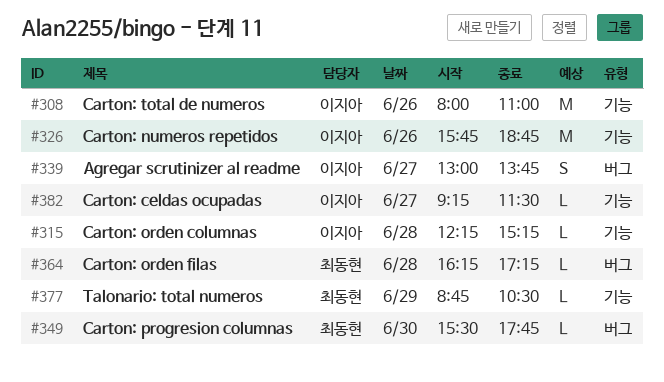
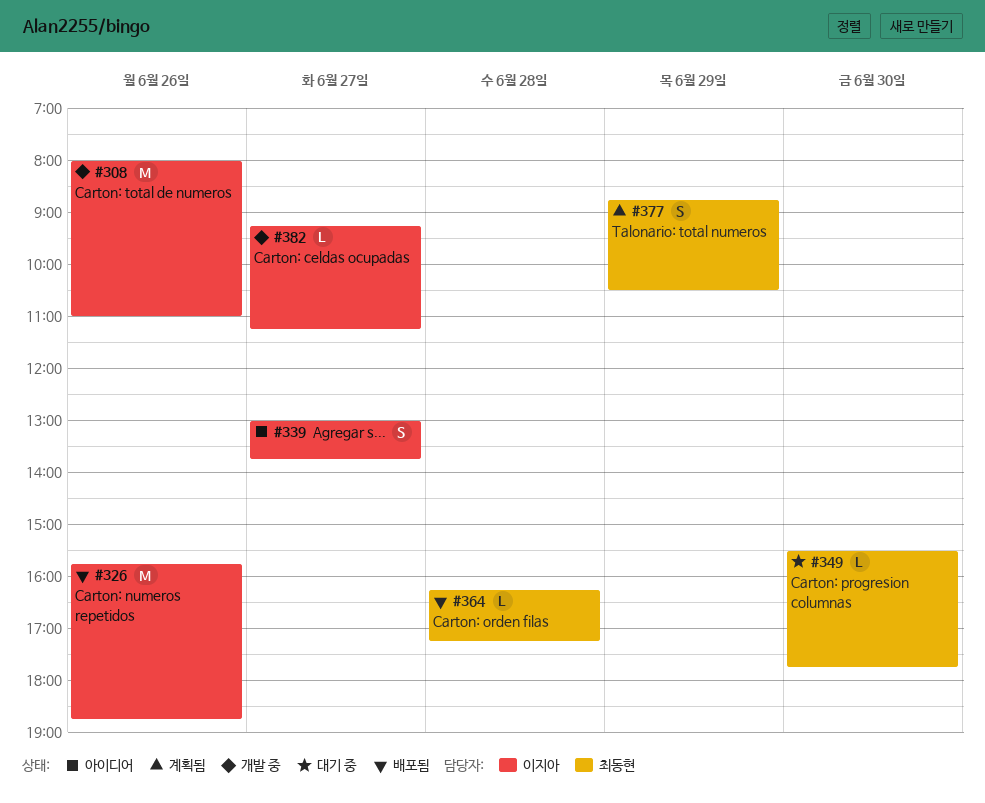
#315: present -> none
#377, estimate: L -> S
#382, ends: 11:30 -> 11:15

